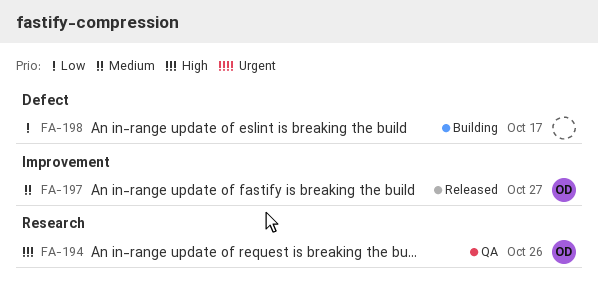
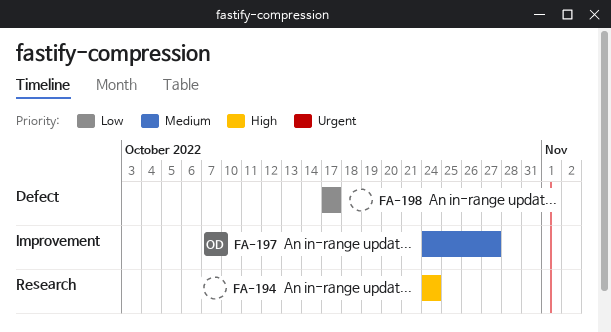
FA-194, owner: OD -> none
FA-194, due: Oct 26 -> Oct 24

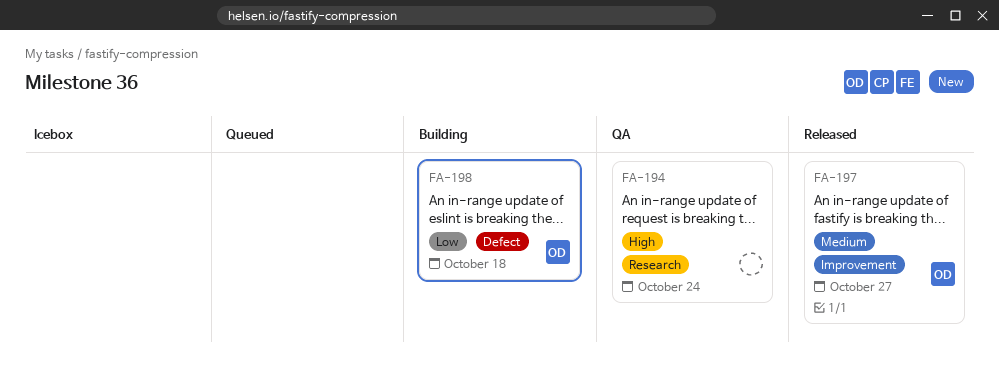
FA-198, owner: none -> OD
FA-198, due: Oct 17 -> Oct 18

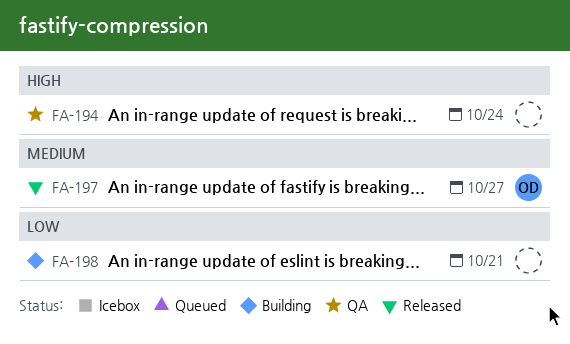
FA-198, owner: OD -> none
FA-198, due: Oct 18 -> Oct 21

